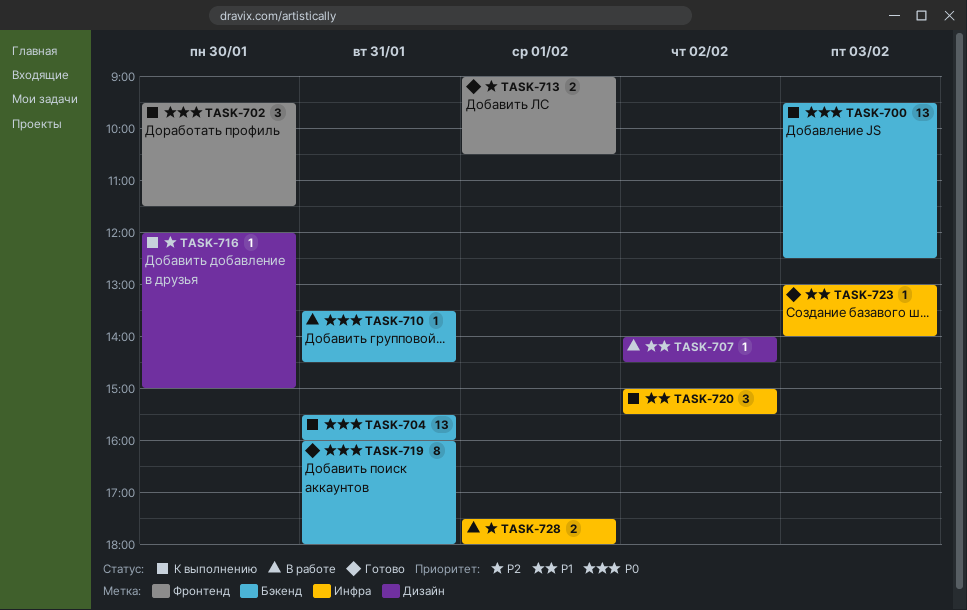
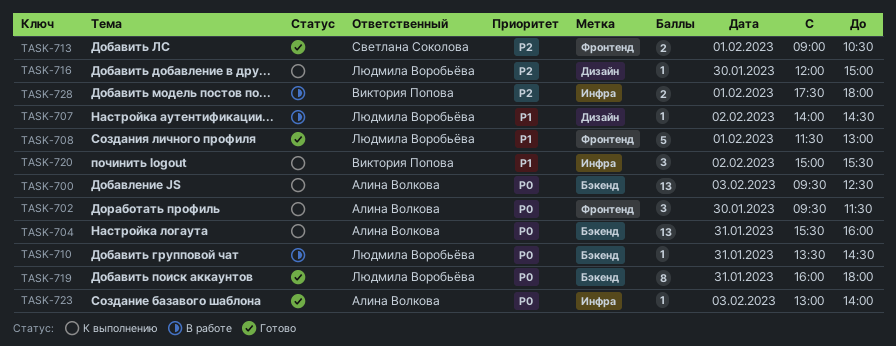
TASK-708: none -> present
TASK-723, priority: P1 -> P0

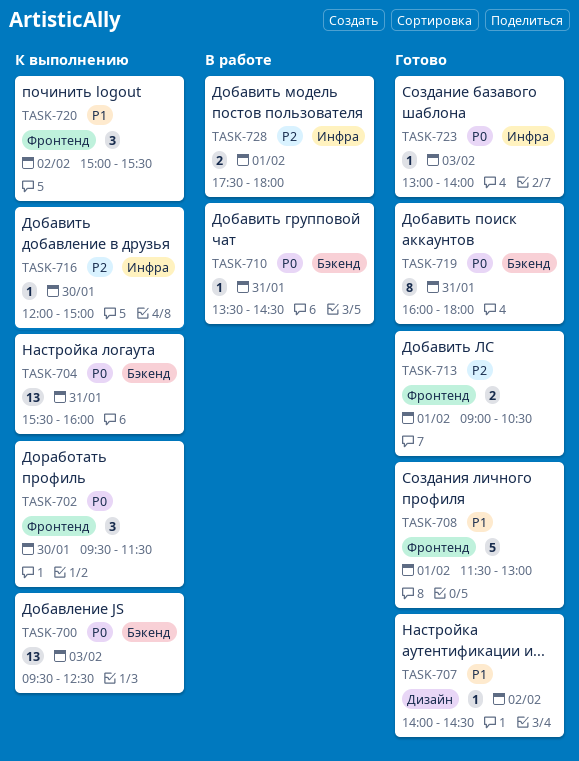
TASK-707, status: В работе -> Готово
TASK-716, label: Дизайн -> Инфра
TASK-720, label: Инфра -> Фронтенд

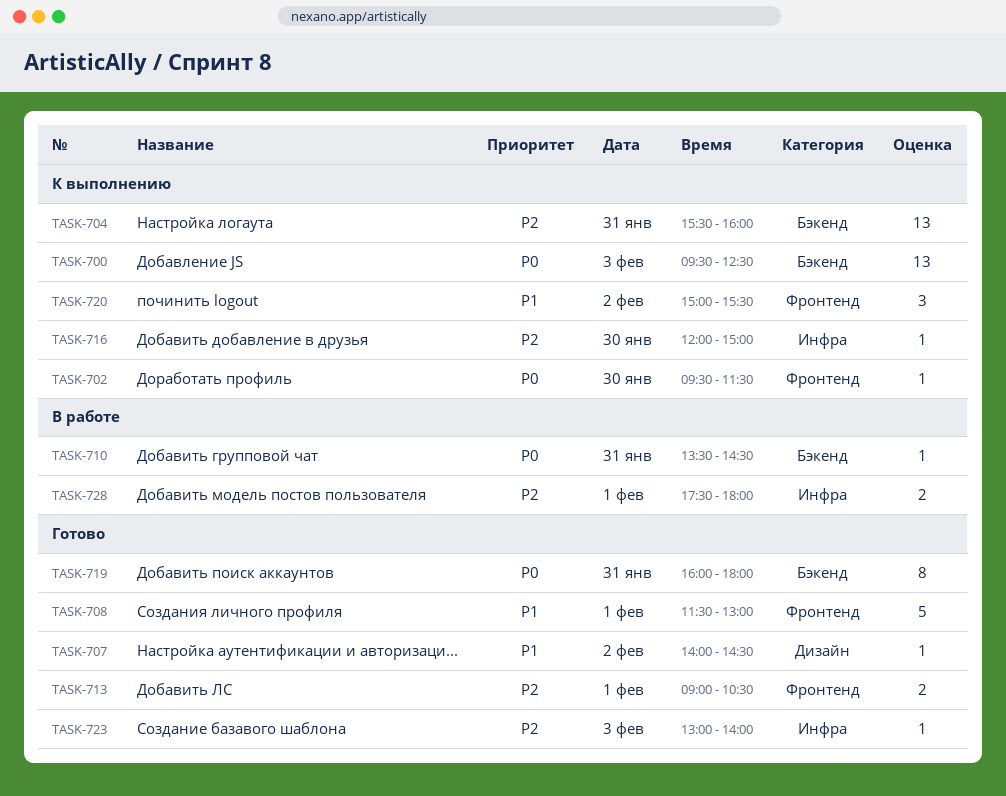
TASK-702, estimate: 3 -> 1
TASK-704, priority: P0 -> P2
TASK-723, priority: P0 -> P2

